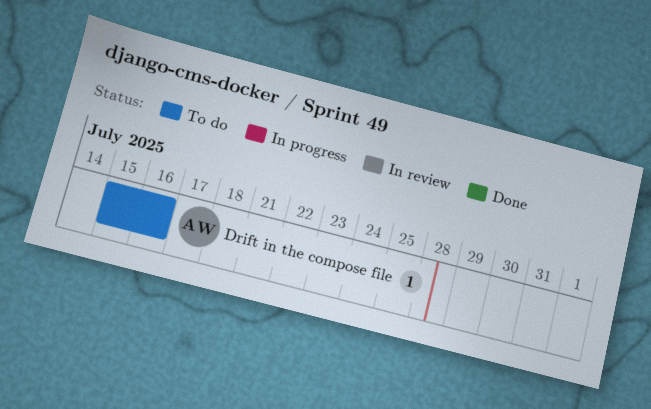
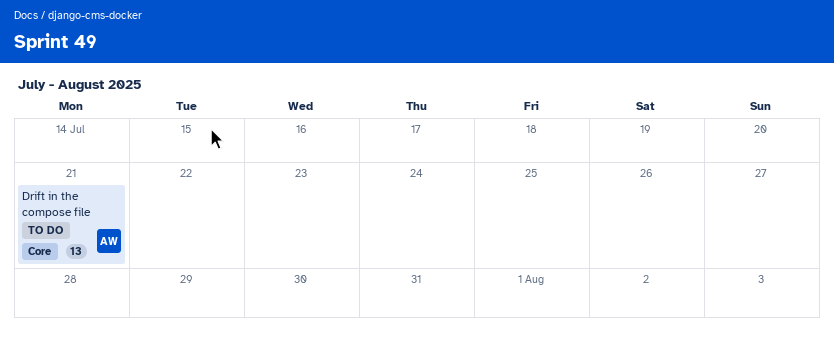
Drift in the compose file, estimate: 1 -> 13
Drift in the compose file, due: Jul 16 -> Jul 21

